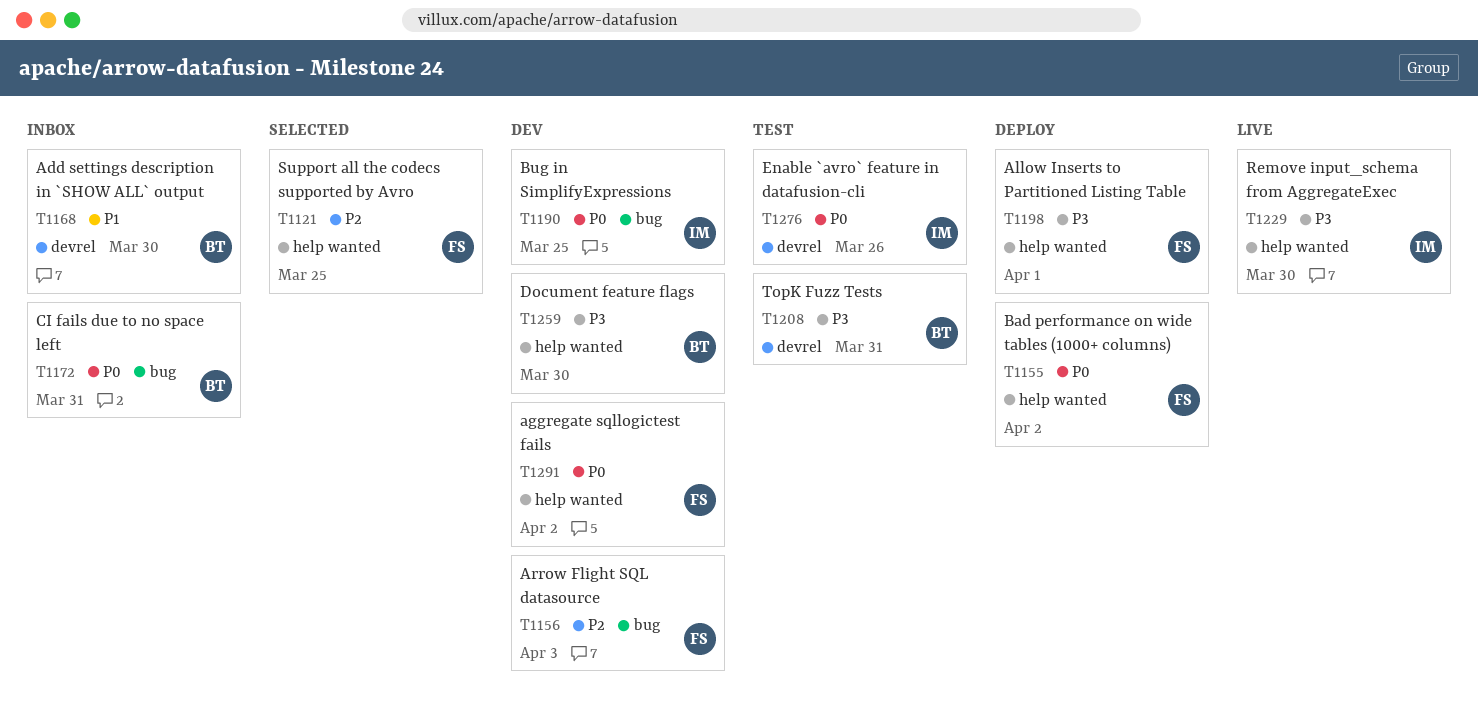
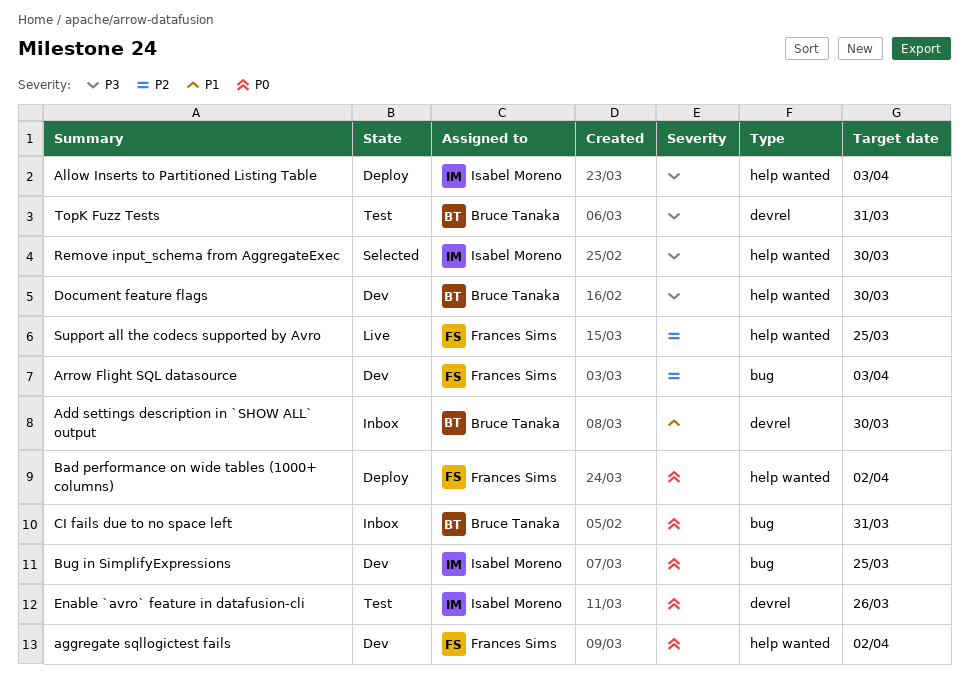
Allow Inserts to Partitioned Listing Table, owner: Frances Sims -> Isabel Moreno
Allow Inserts to Partitioned Listing Table, due: Apr 1 -> Apr 3
Remove input_schema from AggregateExec, status: Live -> Selected
Support all the codecs supported by Avro, status: Selected -> Live

